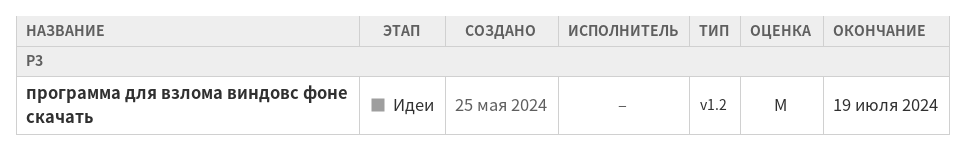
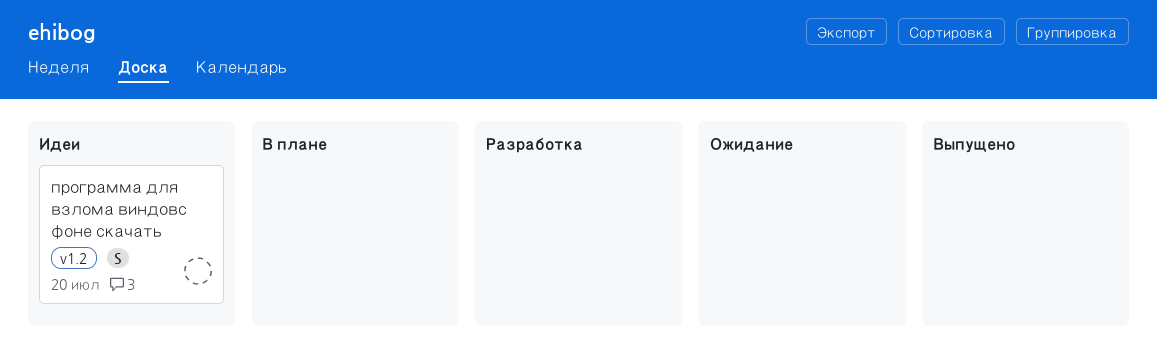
программа для взлома виндовс фоне скачать, estimate: M -> S
программа для взлома виндовс фоне скачать, due: Jul 19 -> Jul 20

